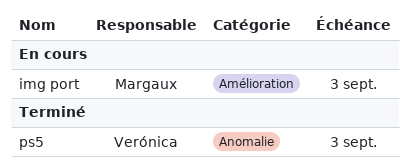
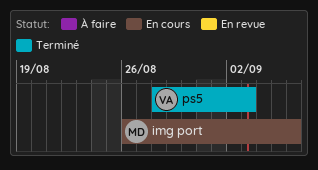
img port, due: Sep 3 -> Sep 6

